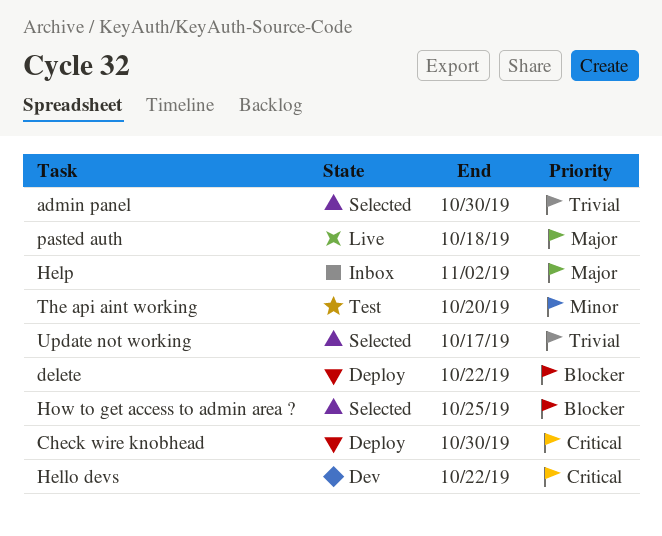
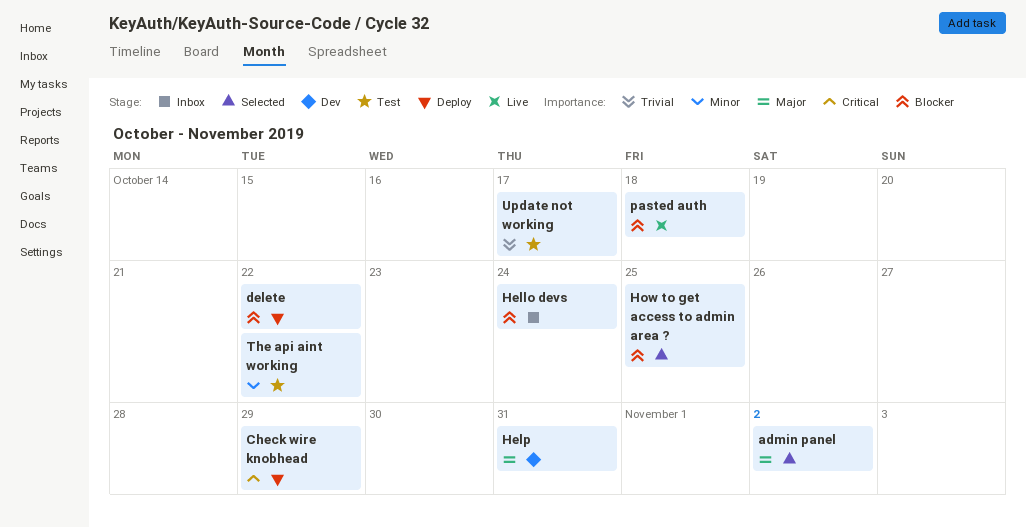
admin panel, priority: Trivial -> Major
admin panel, due: Oct 30 -> Nov 2
Check wire knobhead, due: Oct 30 -> Oct 29
Hello devs, status: Dev -> Inbox
Hello devs, priority: Critical -> Blocker
Hello devs, due: Oct 22 -> Oct 24
Help, status: Inbox -> Dev
Help, due: Nov 2 -> Oct 31
pasted auth, priority: Major -> Blocker
The api aint working, due: Oct 20 -> Oct 22
Update not working, status: Selected -> Test

